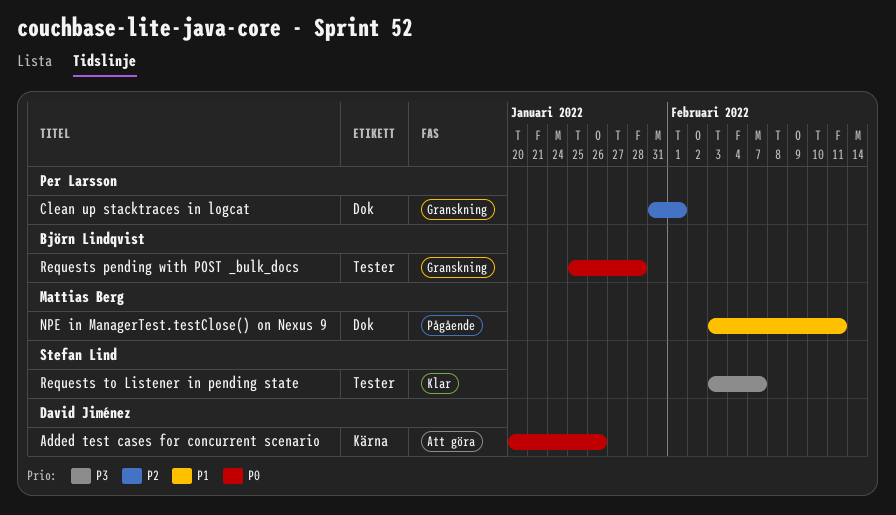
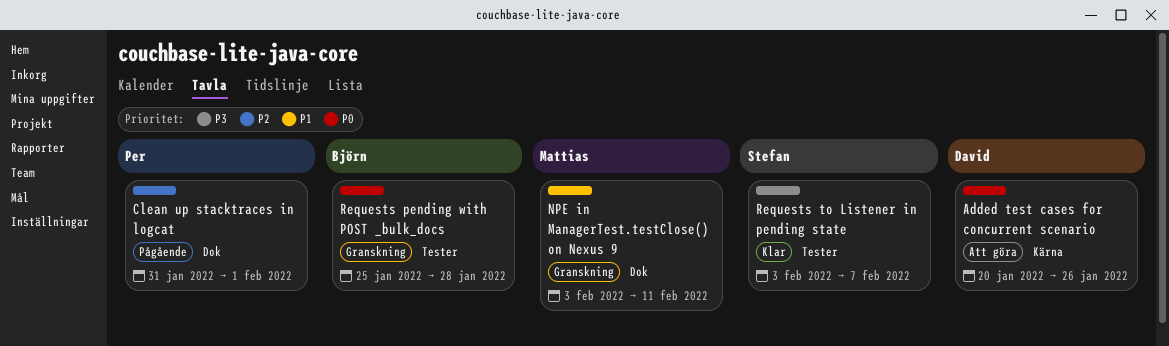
Clean up stacktraces in logcat, status: Granskning -> Pågående
NPE in ManagerTest.testClose() on Nexus 9, status: Pågående -> Granskning

